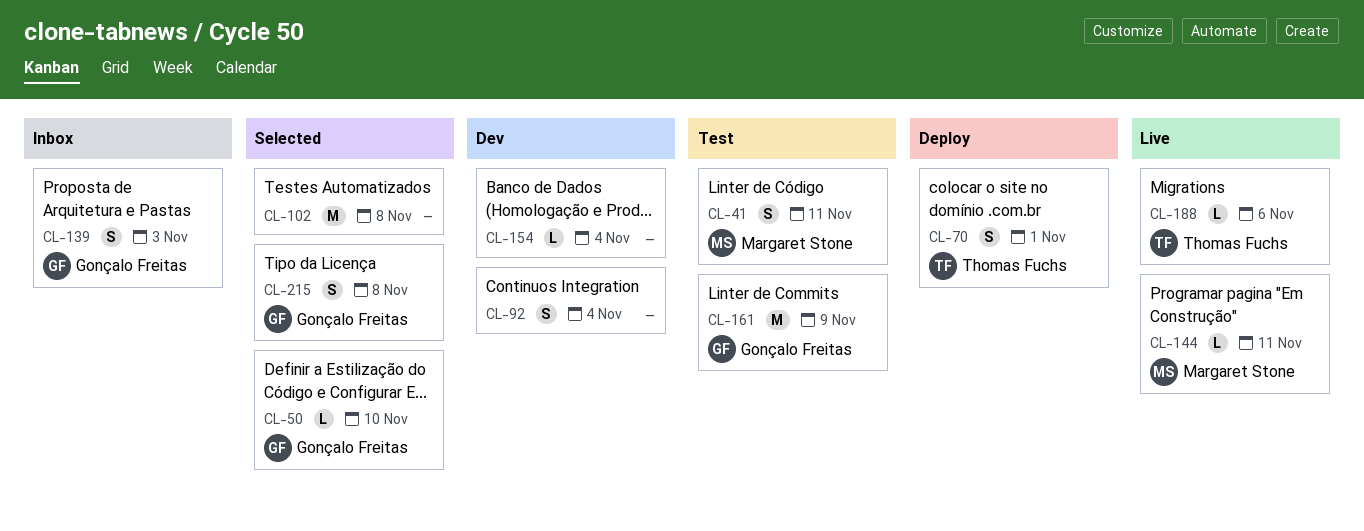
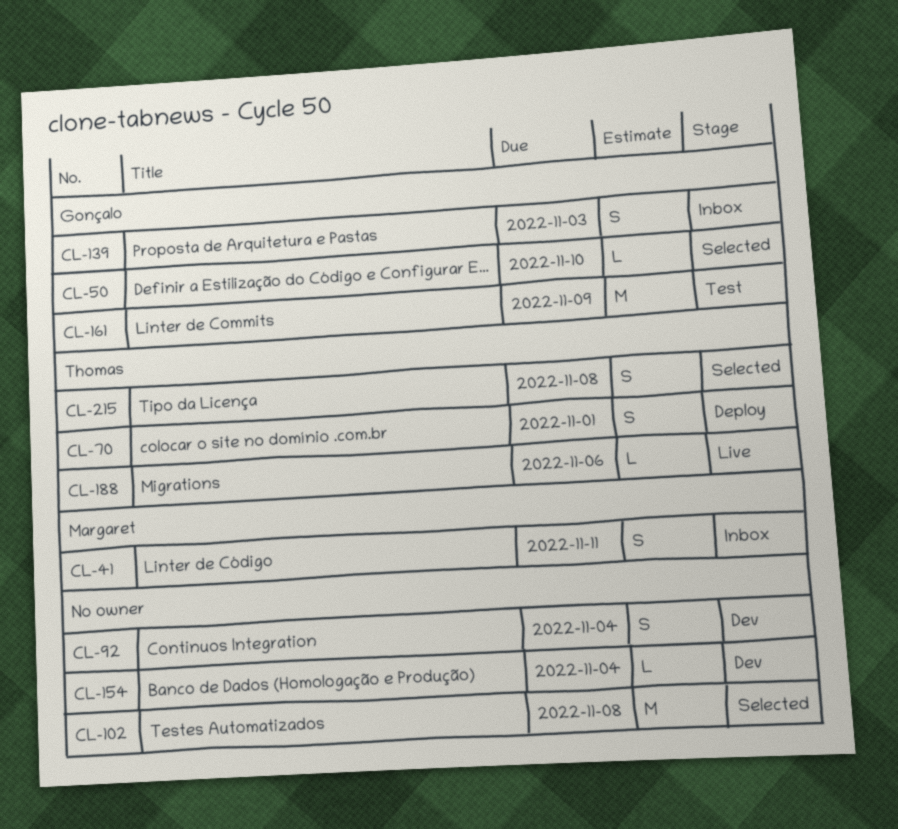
CL-41, status: Test -> Inbox
CL-144: present -> none
CL-215, owner: Gonçalo Freitas -> Thomas Fuchs

